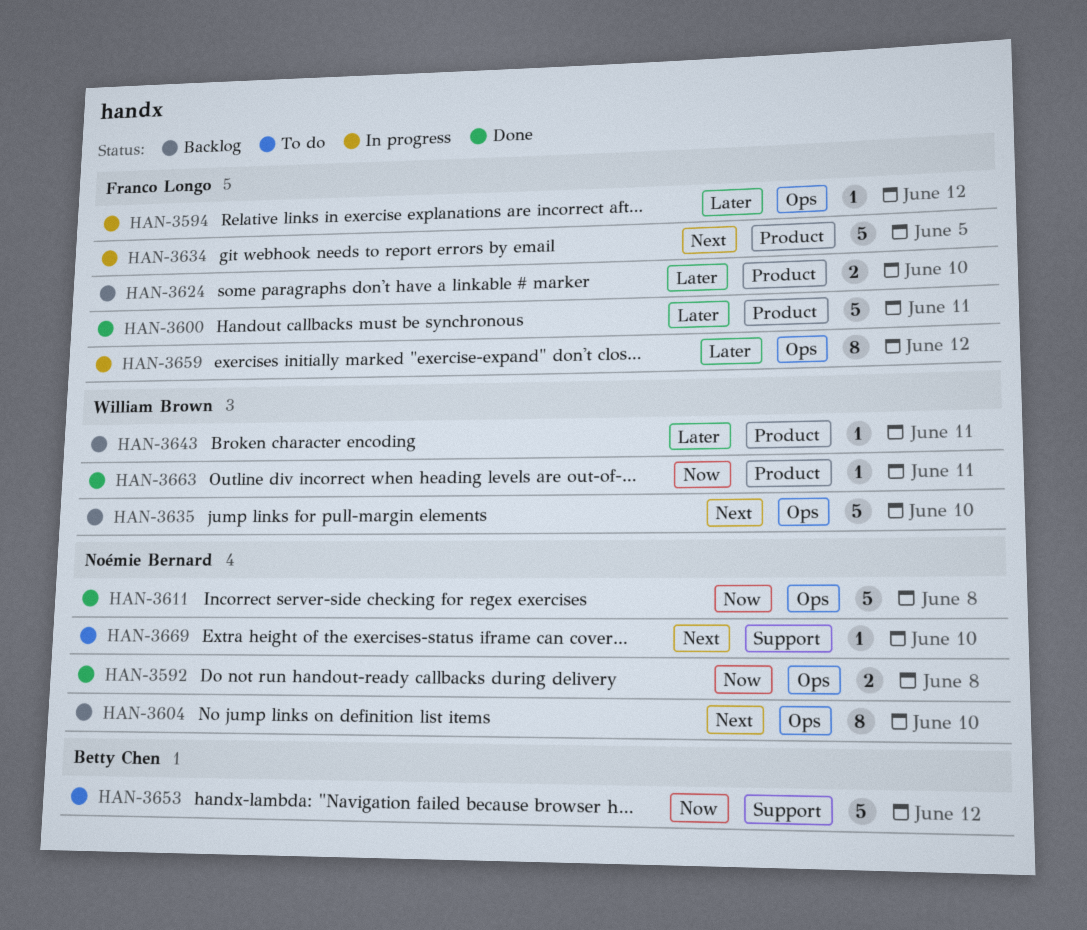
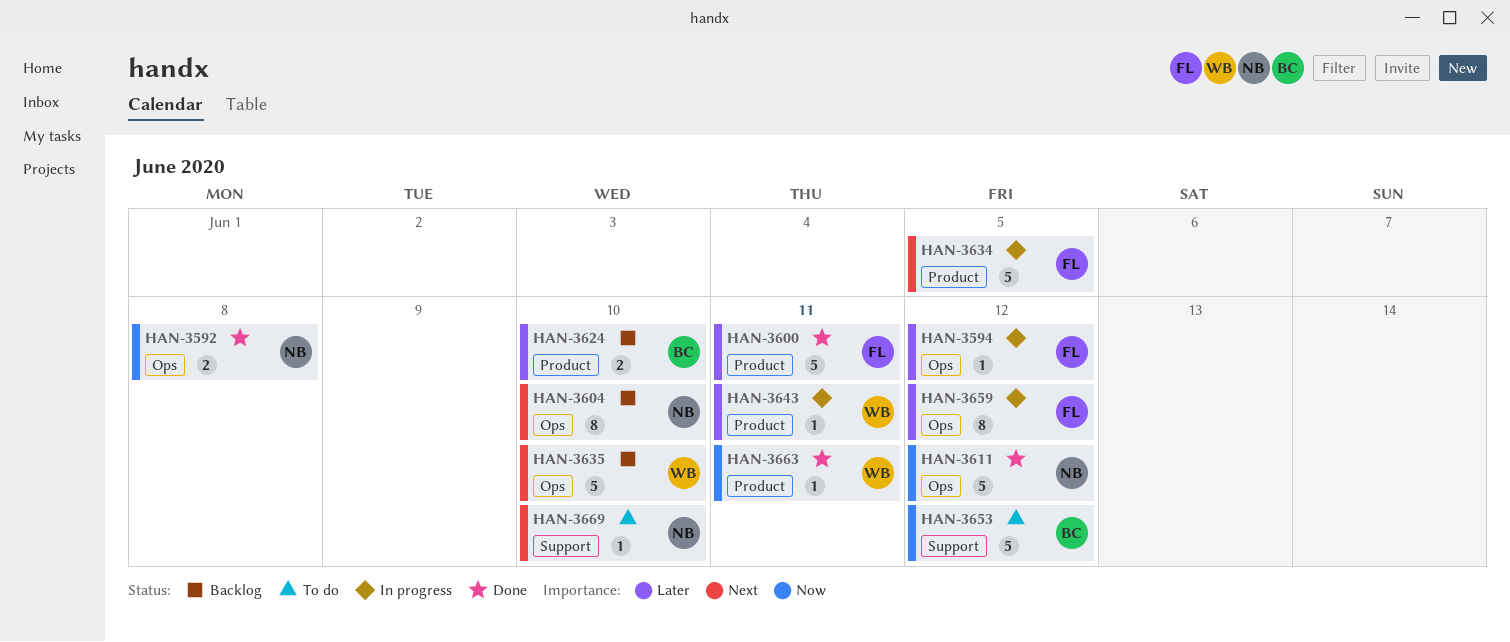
HAN-3611, due: Jun 8 -> Jun 12
HAN-3624, owner: Franco Longo -> Betty Chen
HAN-3643, status: Backlog -> In progress

